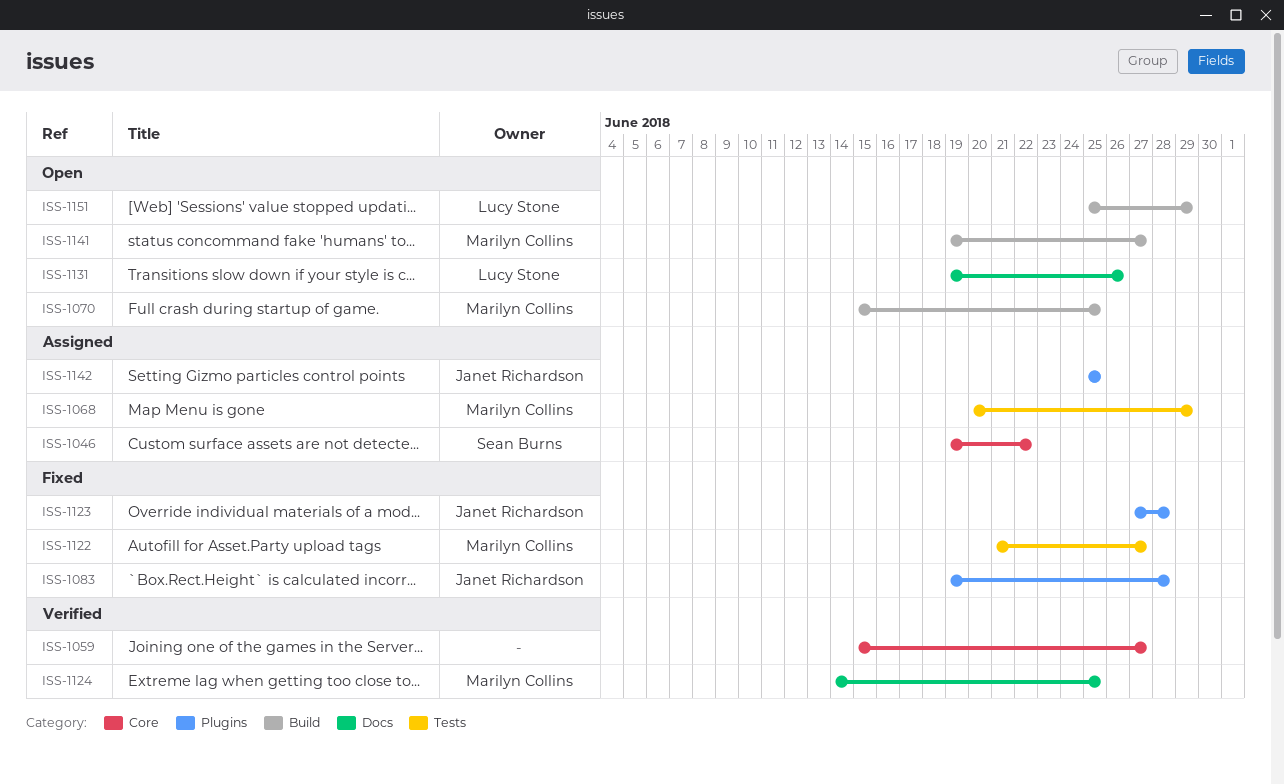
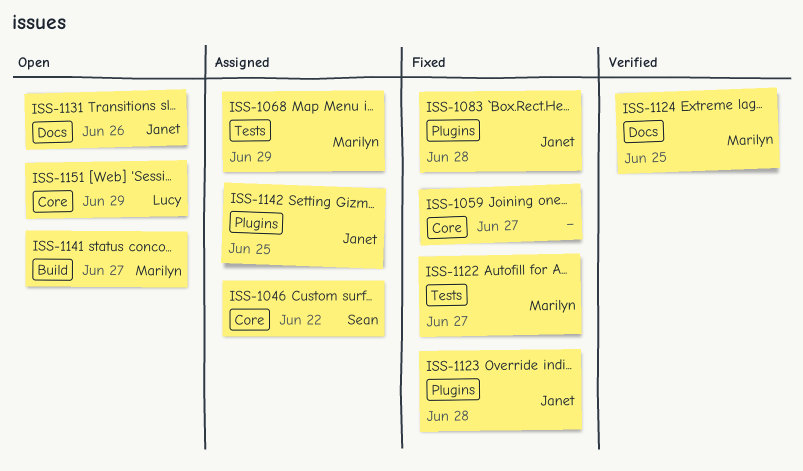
ISS-1059, status: Verified -> Fixed
ISS-1070: present -> none
ISS-1131, owner: Lucy Stone -> Janet Richardson
ISS-1151, label: Build -> Core

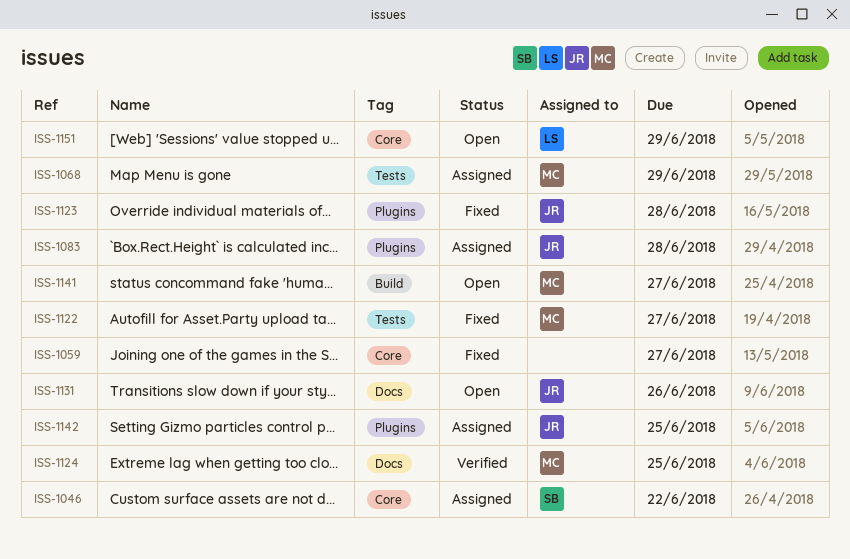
ISS-1083, status: Fixed -> Assigned

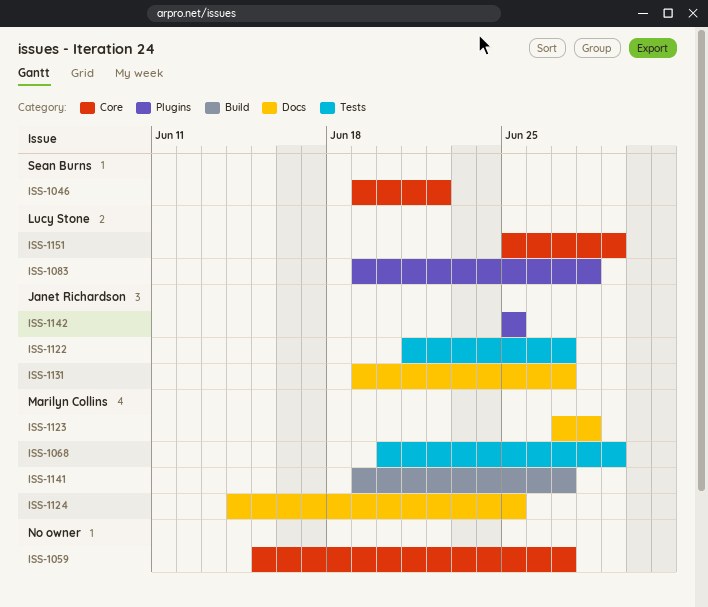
ISS-1083, owner: Janet Richardson -> Lucy Stone
ISS-1122, owner: Marilyn Collins -> Janet Richardson
ISS-1123, owner: Janet Richardson -> Marilyn Collins
ISS-1123, label: Plugins -> Docs
ISS-1131, due: Jun 26 -> Jun 27

